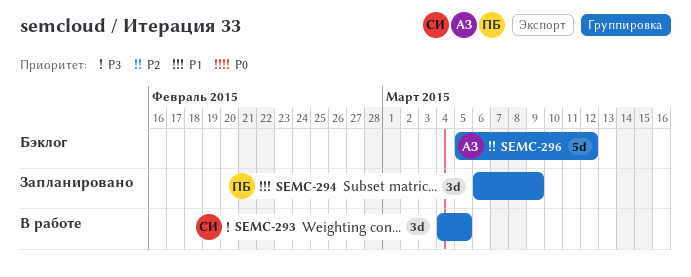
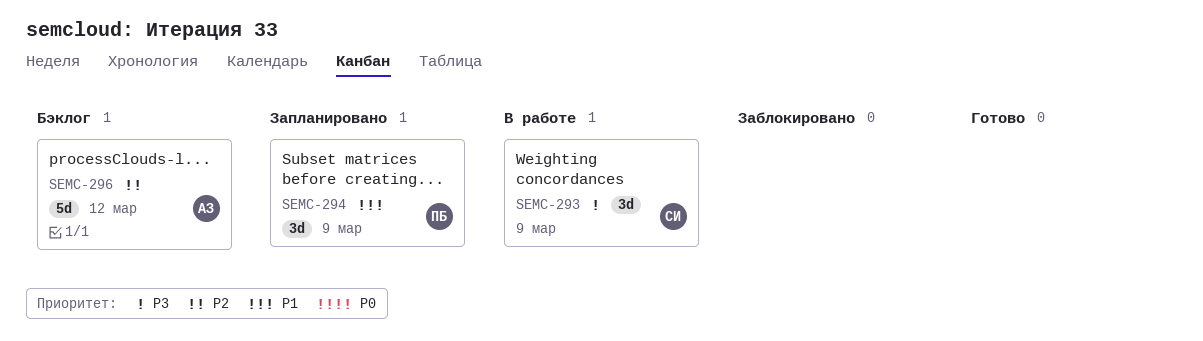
SEMC-293, due: Mar 5 -> Mar 9

